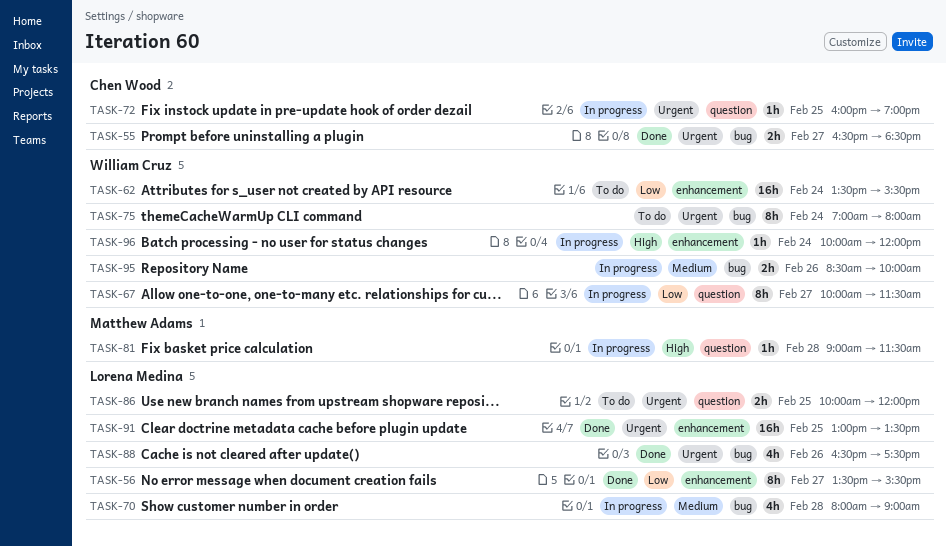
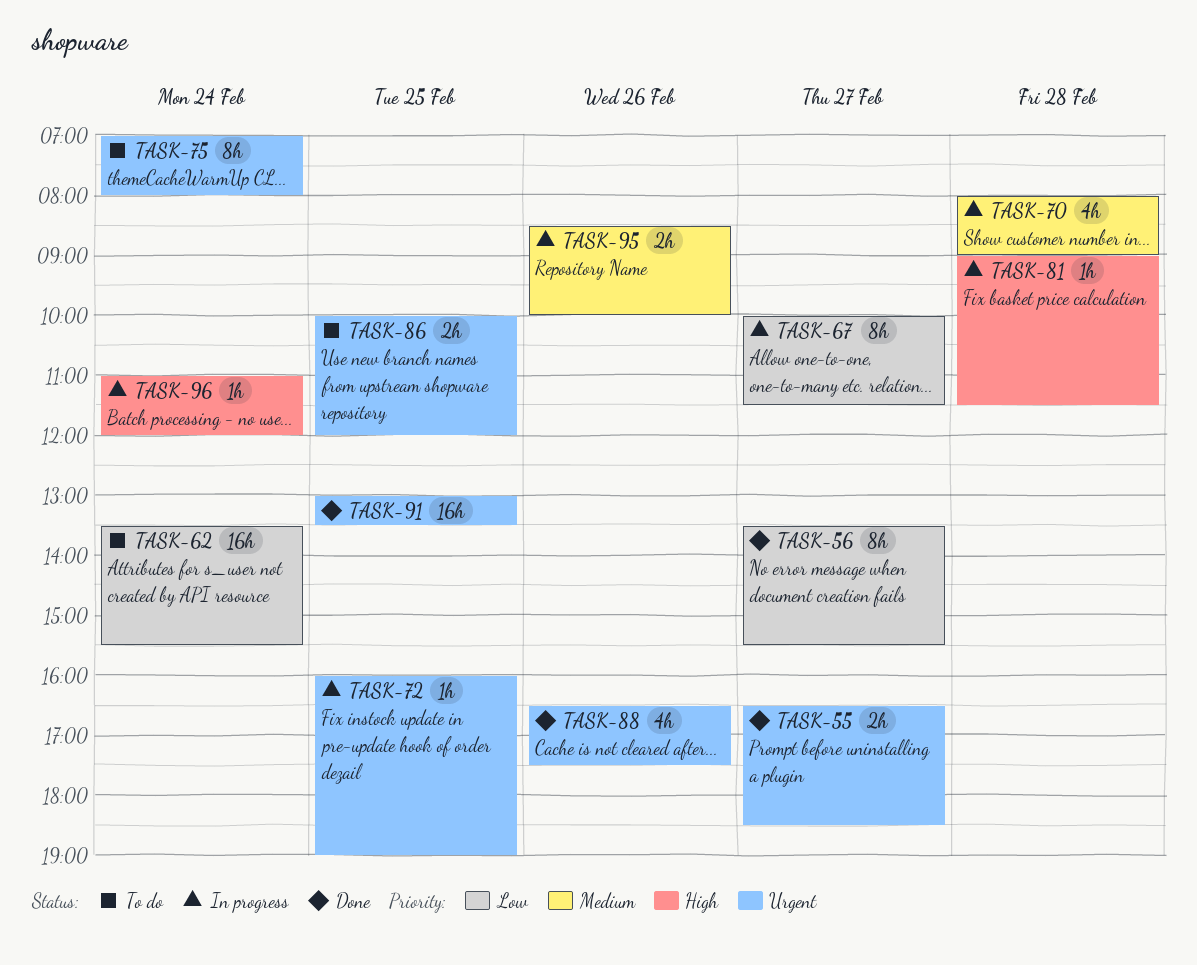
TASK-96, begins: 10:00 -> 11:00

